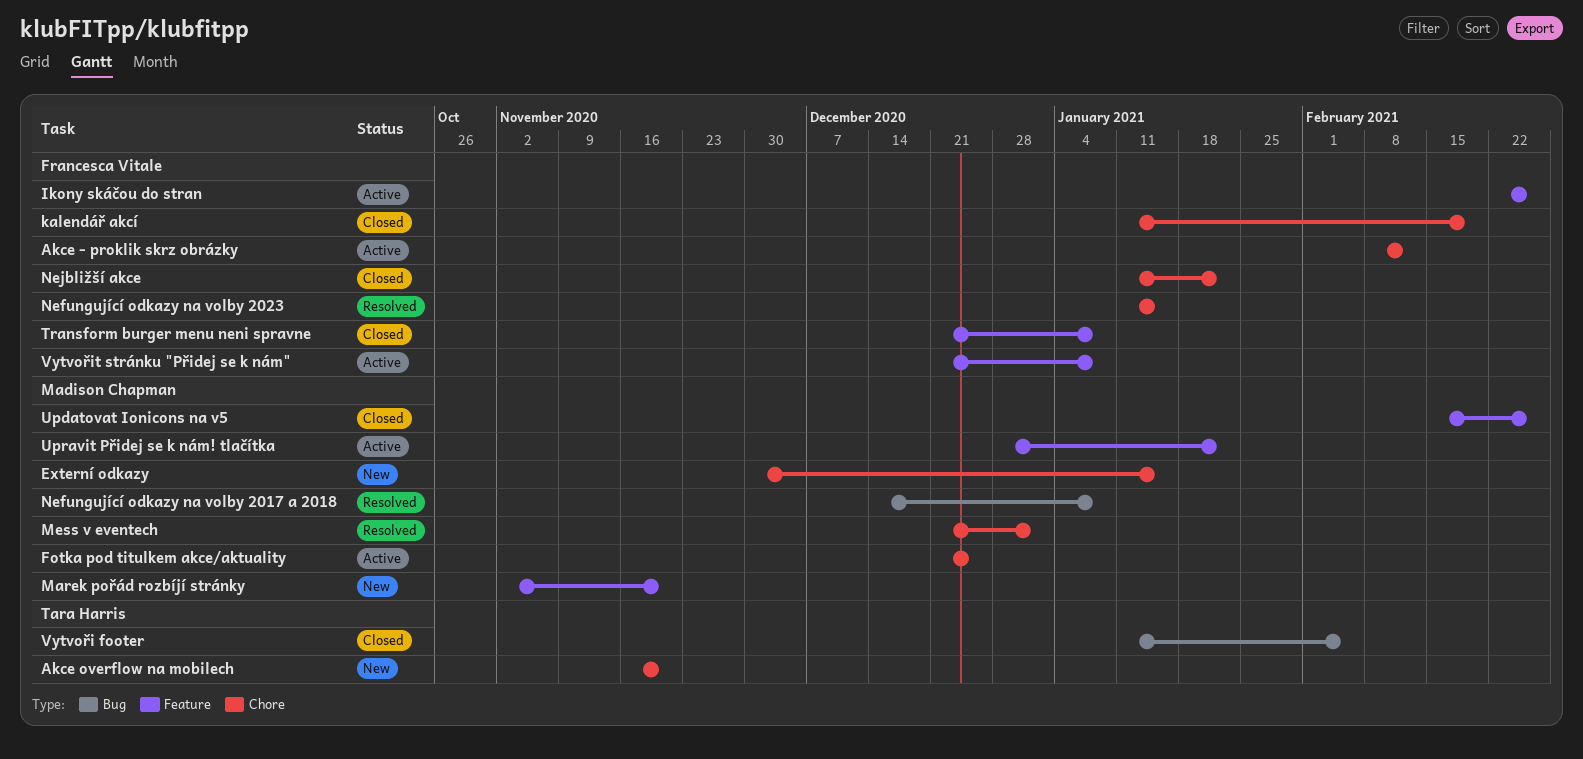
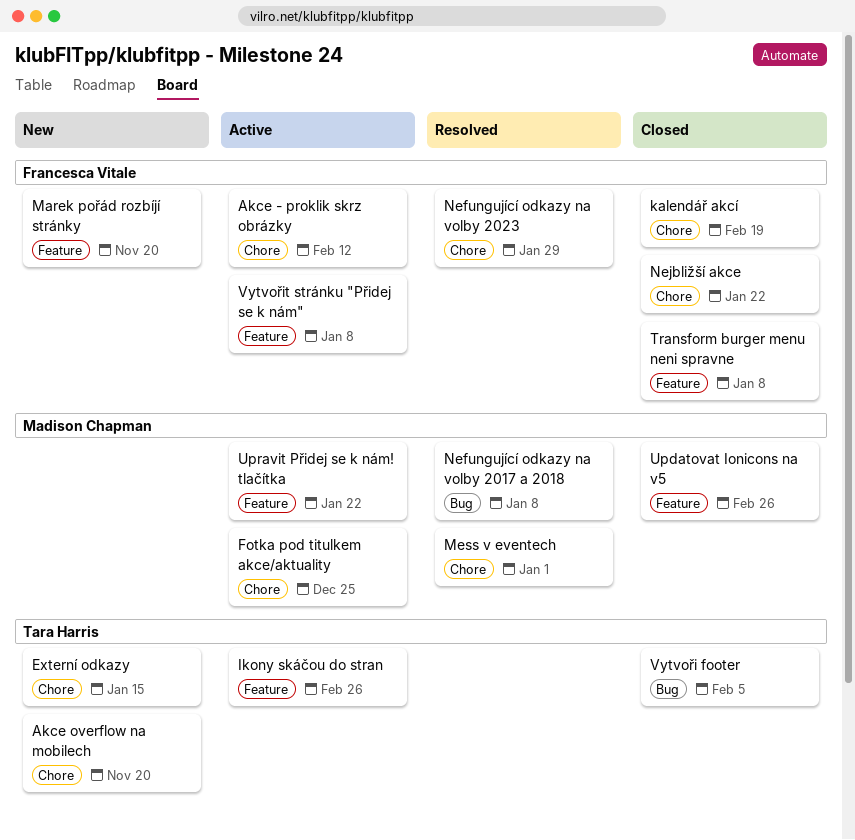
Externí odkazy, owner: Madison Chapman -> Tara Harris
Ikony skáčou do stran, owner: Francesca Vitale -> Tara Harris
Marek pořád rozbíjí stránky, owner: Madison Chapman -> Francesca Vitale
Nefungující odkazy na volby 2023, due: Jan 15 -> Jan 29

